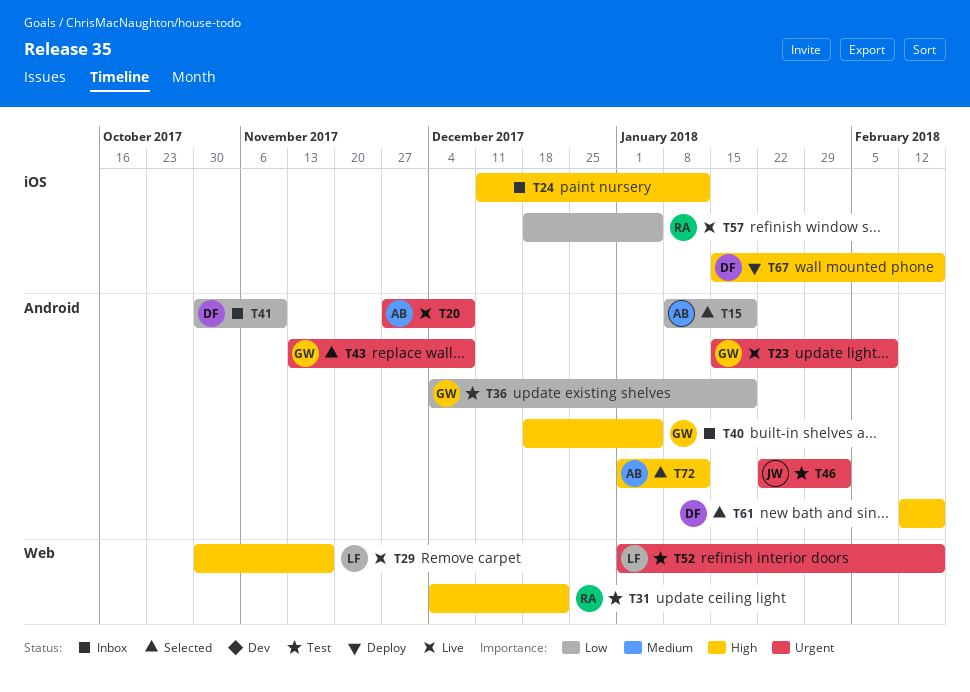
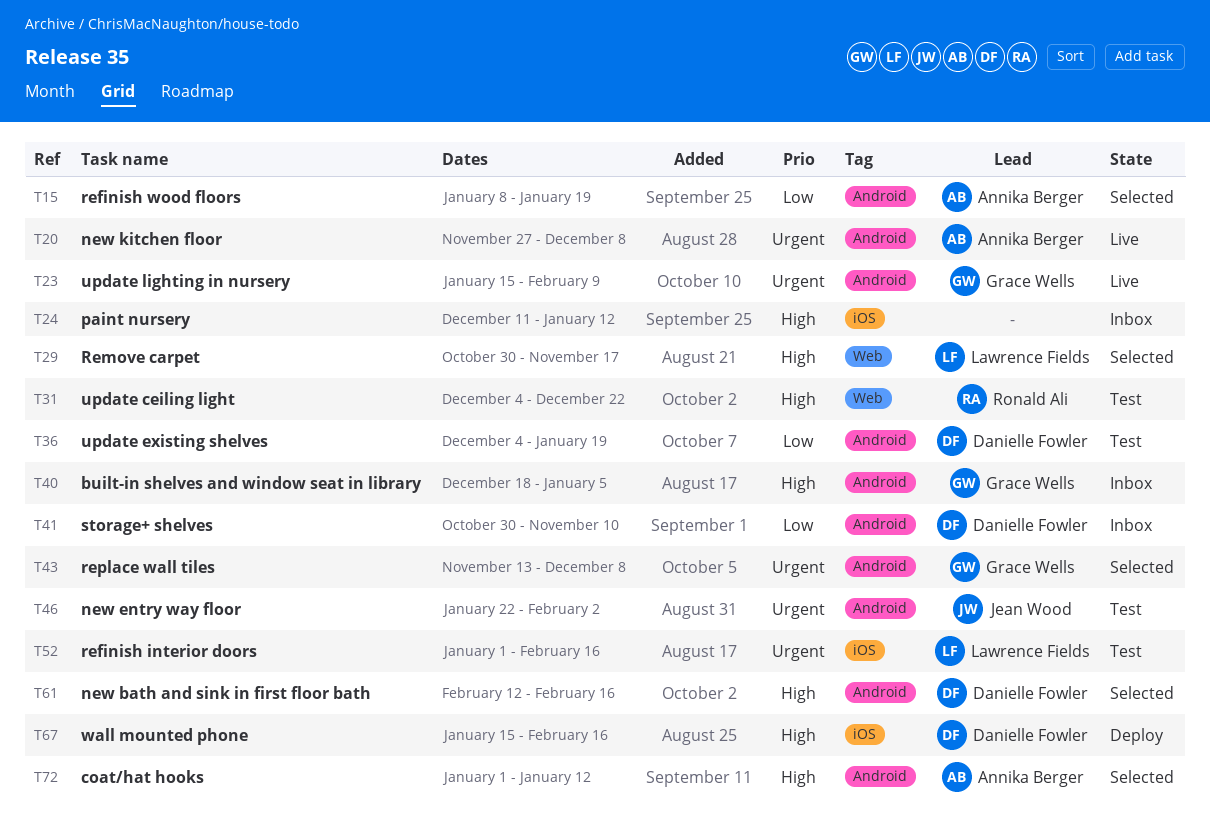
T29, status: Live -> Selected
T36, owner: Grace Wells -> Danielle Fowler
T52, label: Web -> iOS
T57: present -> none

